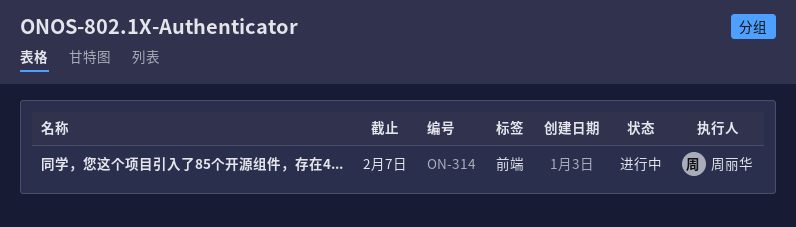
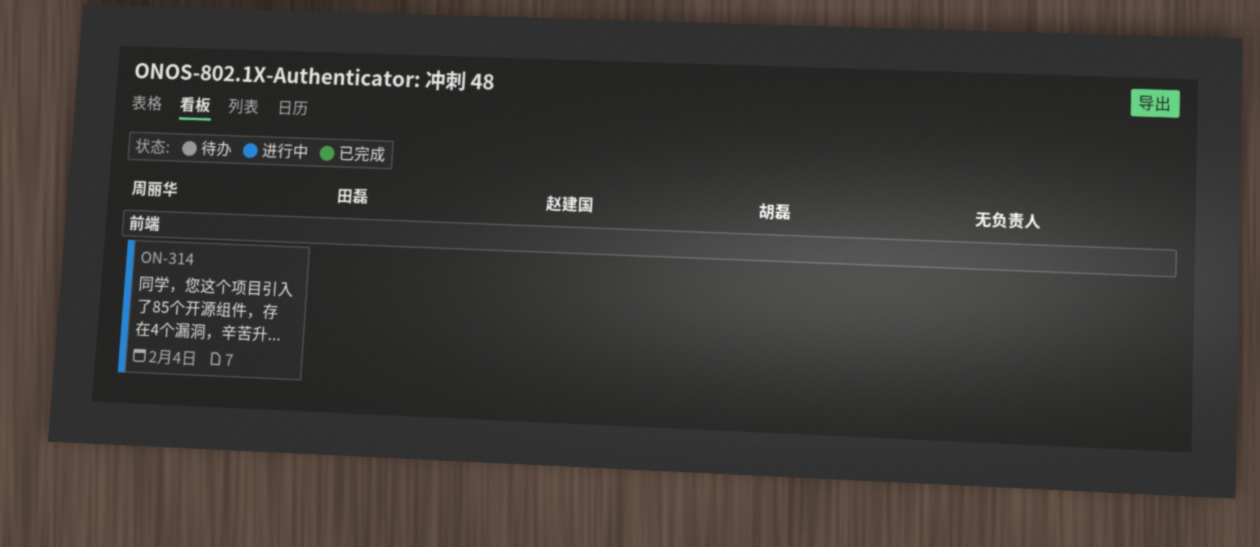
ON-314, due: Feb 7 -> Feb 4

